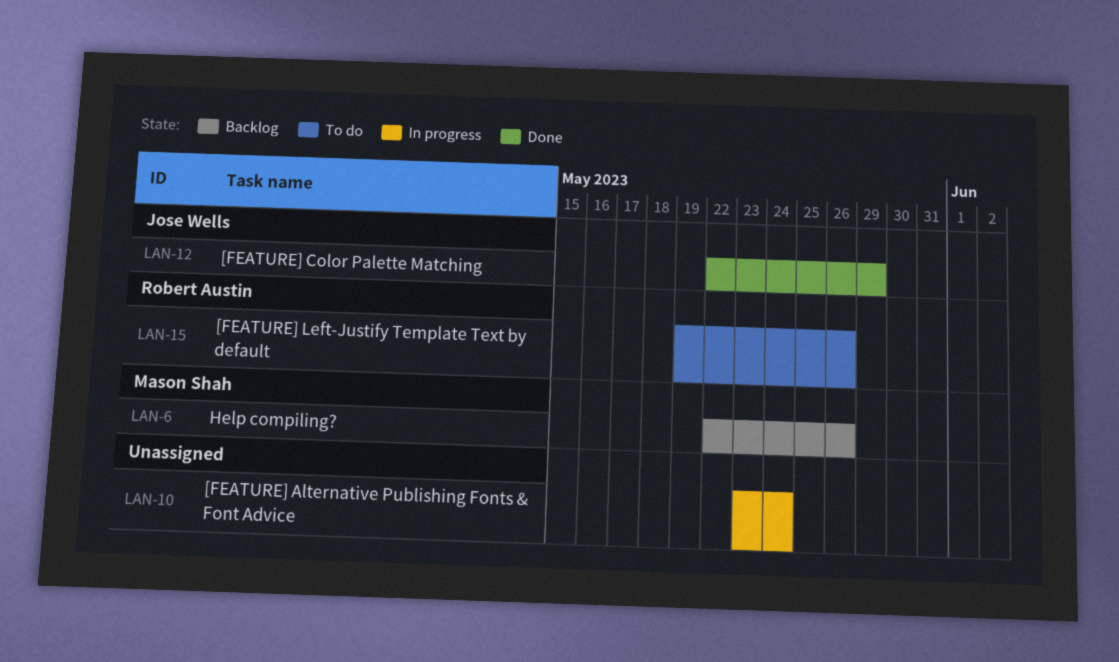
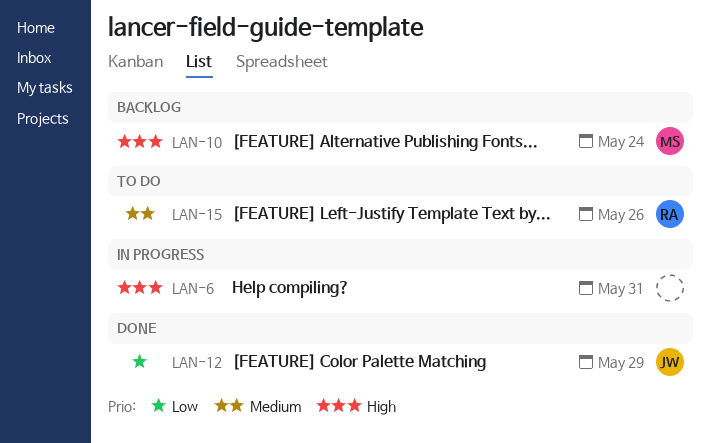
LAN-6, status: Backlog -> In progress
LAN-6, owner: Mason Shah -> none
LAN-6, due: May 26 -> May 31
LAN-10, status: In progress -> Backlog
LAN-10, owner: none -> Mason Shah

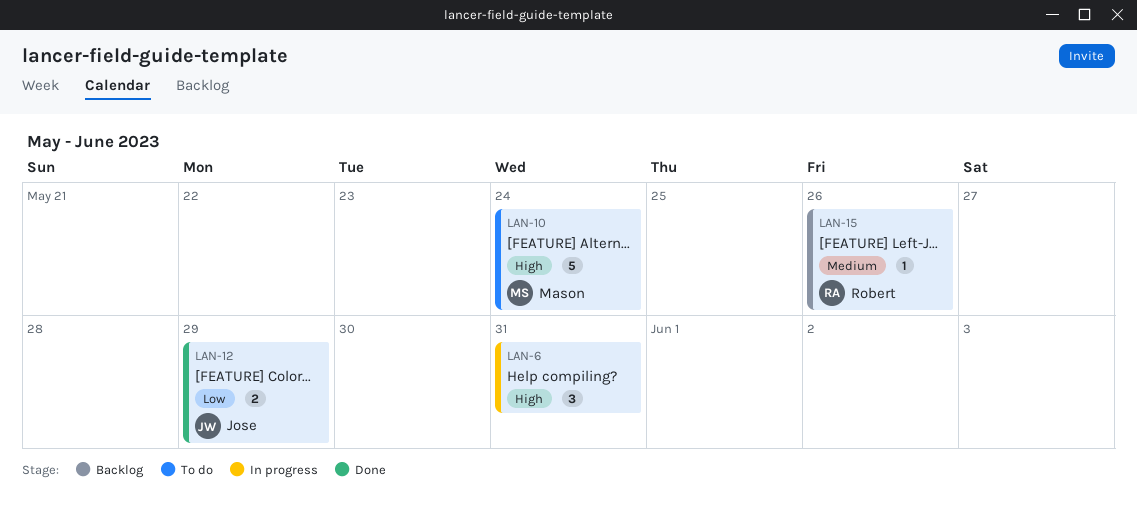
LAN-10, status: Backlog -> To do
LAN-15, status: To do -> Backlog

